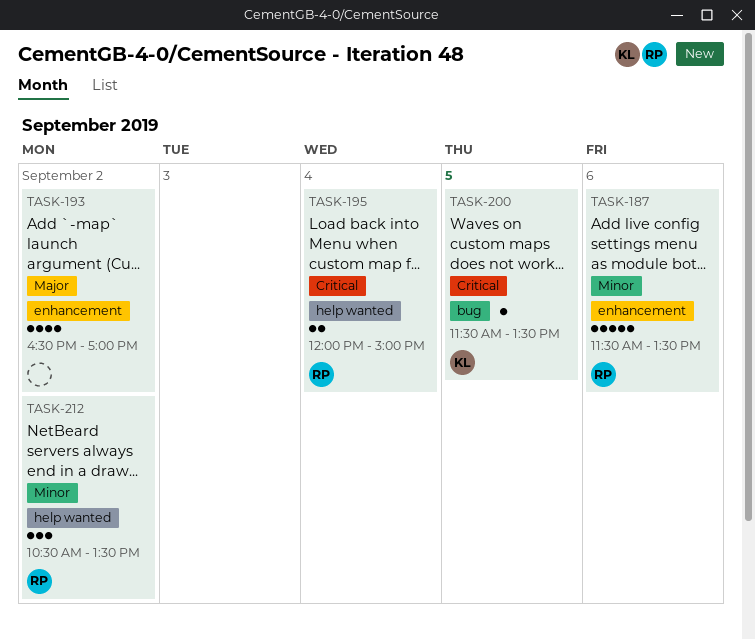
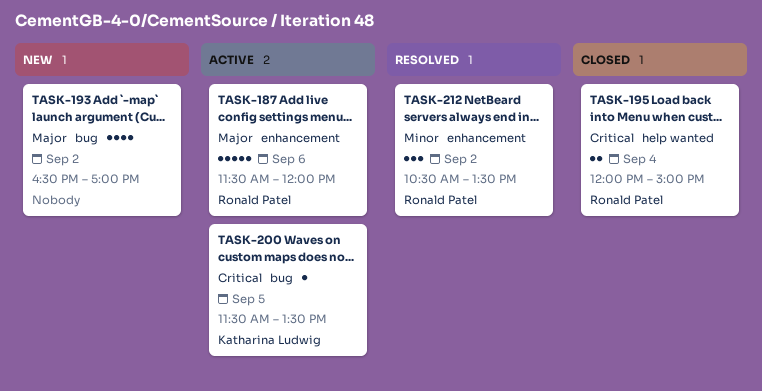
TASK-187, priority: Minor -> Major
TASK-187, ends: 13:30 -> 12:00
TASK-193, label: enhancement -> bug
TASK-212, label: help wanted -> enhancement

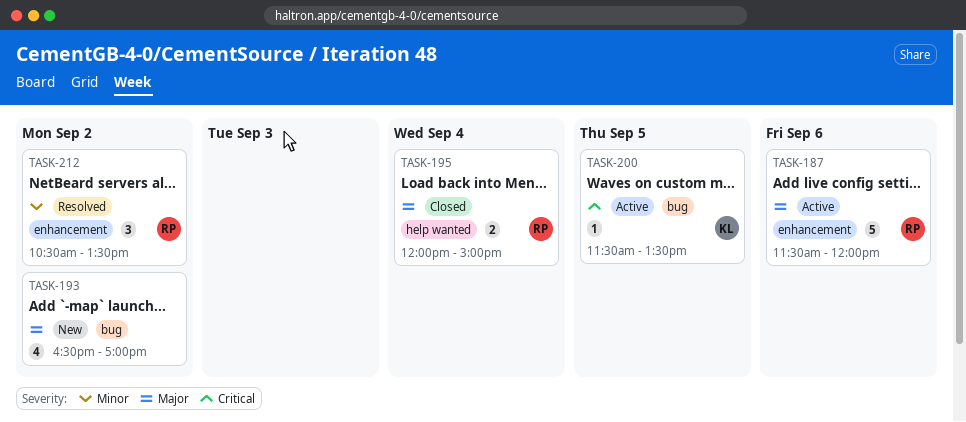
TASK-195, priority: Critical -> Major

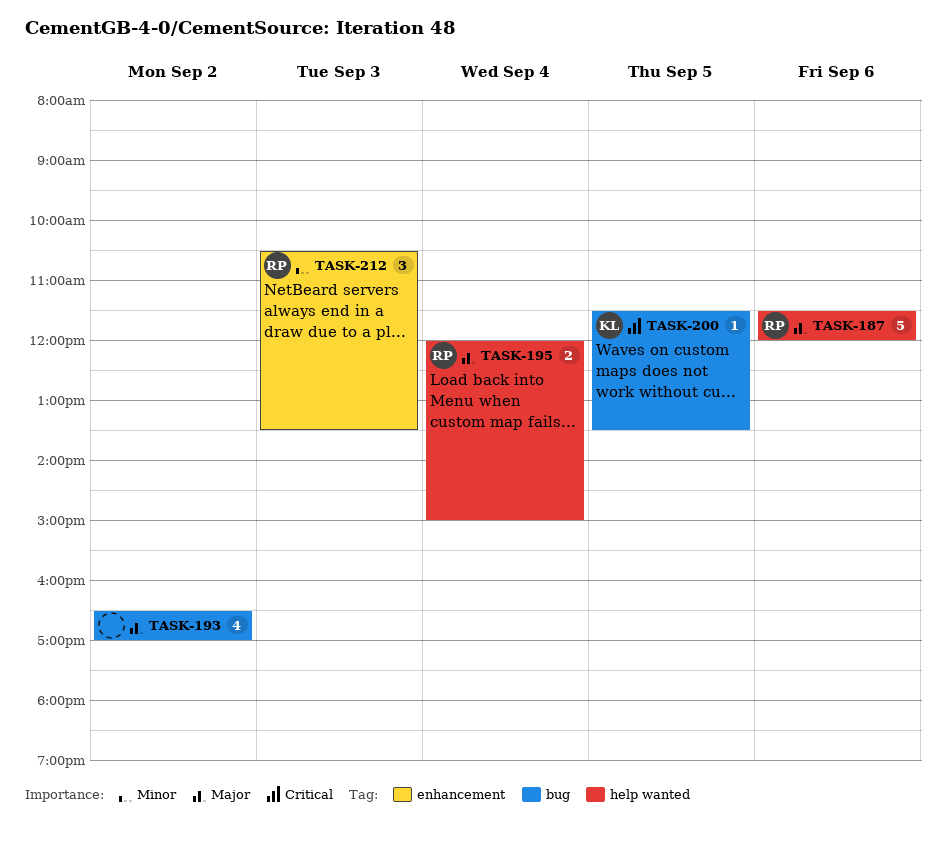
TASK-187, label: enhancement -> help wanted
TASK-212, day: Sep 2 -> Sep 3

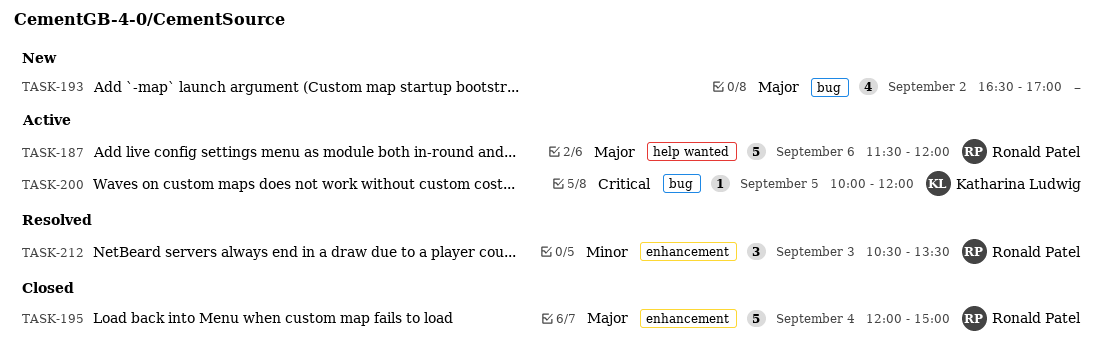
TASK-195, label: help wanted -> enhancement
TASK-195, estimate: 2 -> 5
TASK-200, begins: 11:30 -> 10:00
TASK-200, ends: 13:30 -> 12:00

